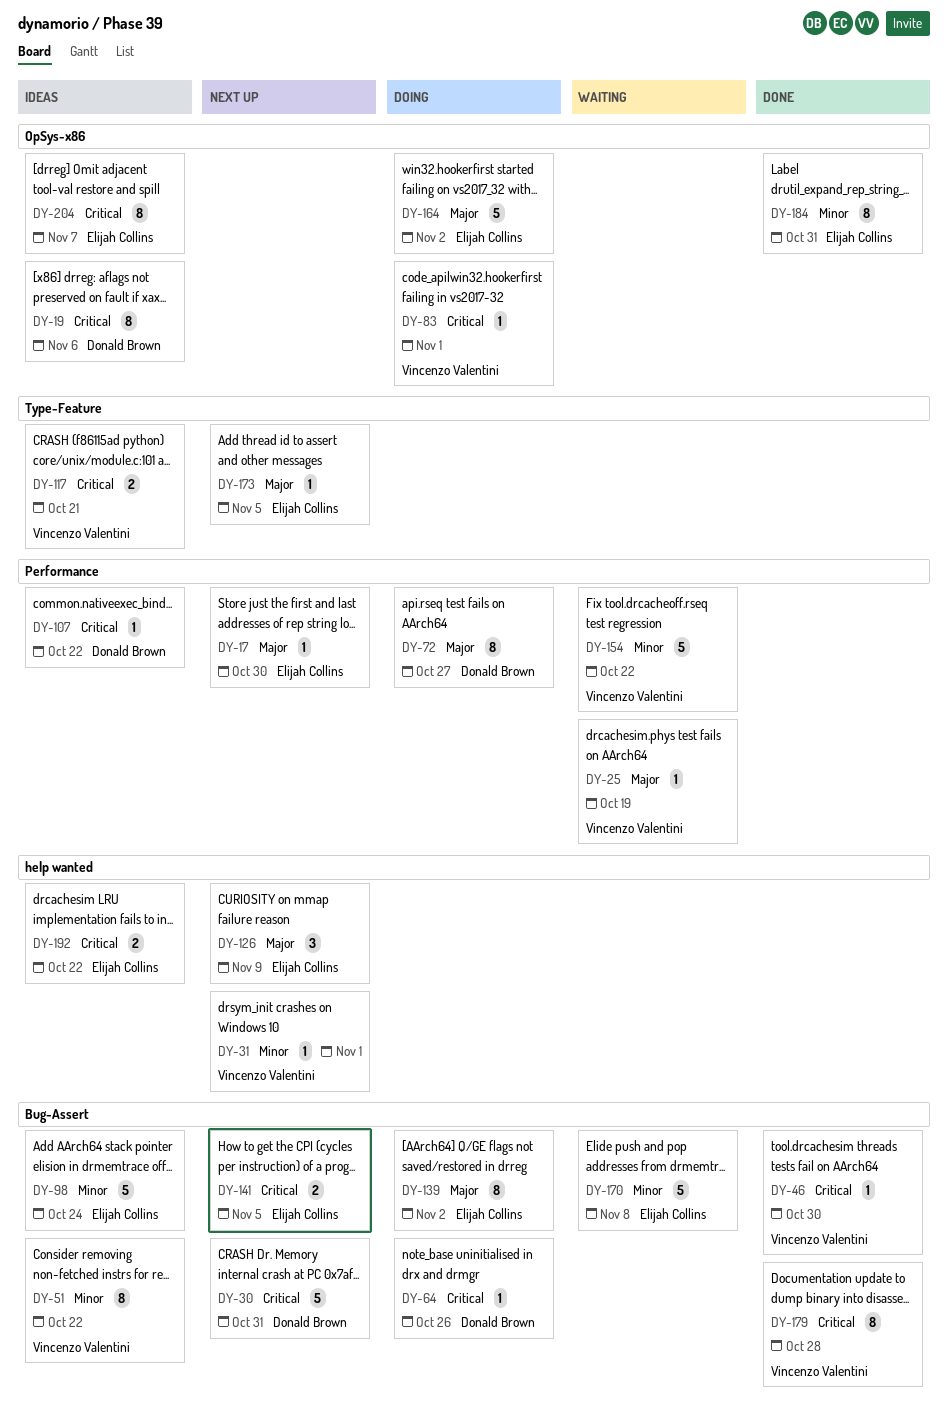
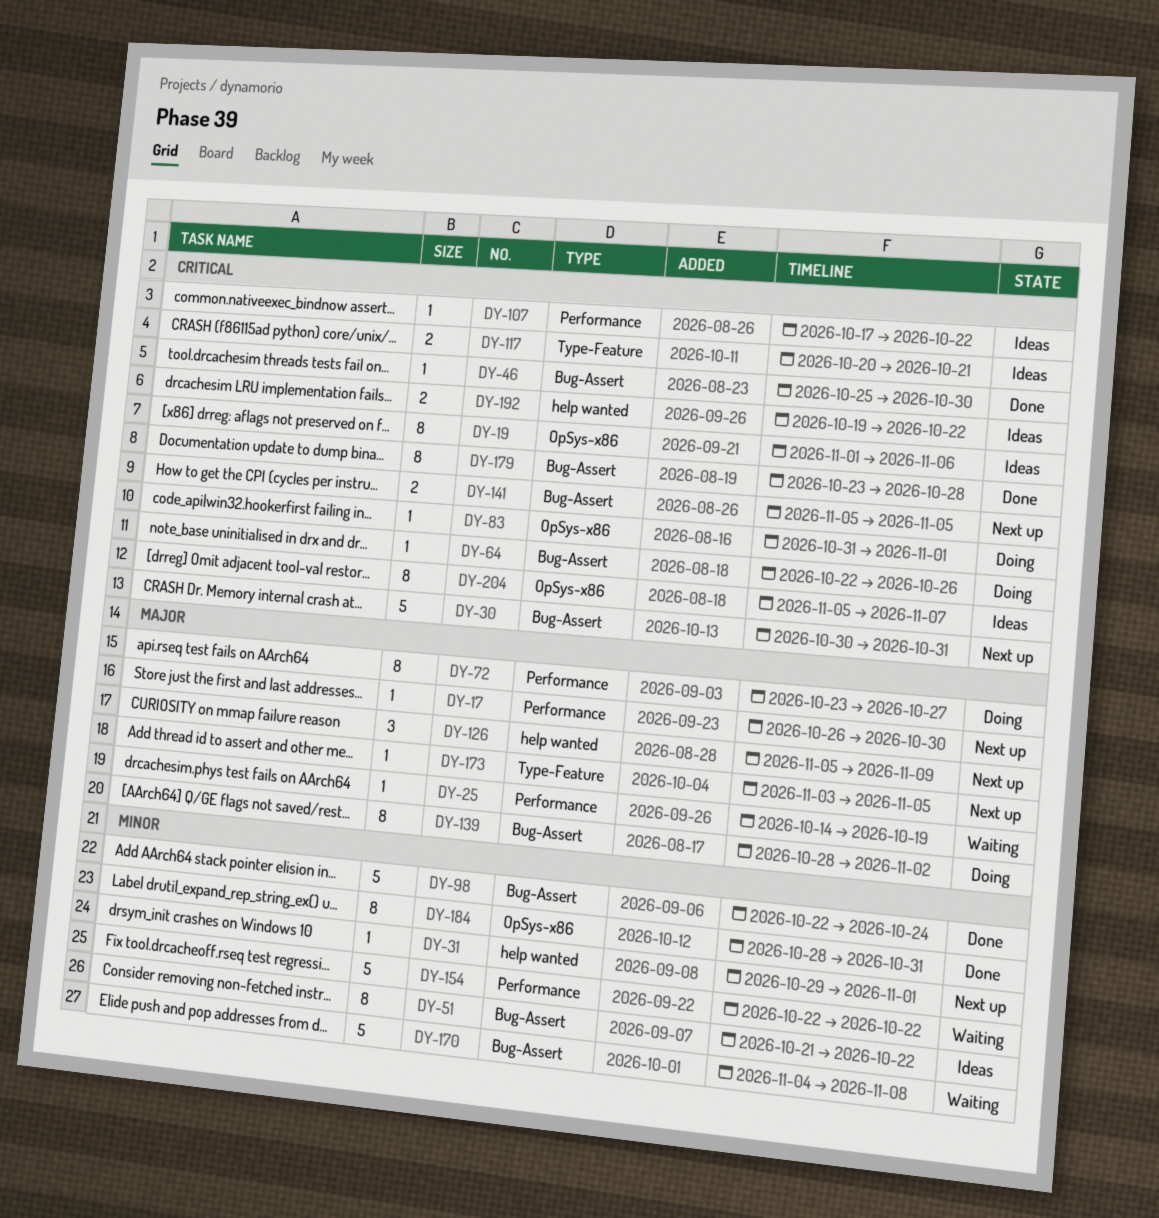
DY-98, status: Ideas -> Done
DY-164: present -> none

